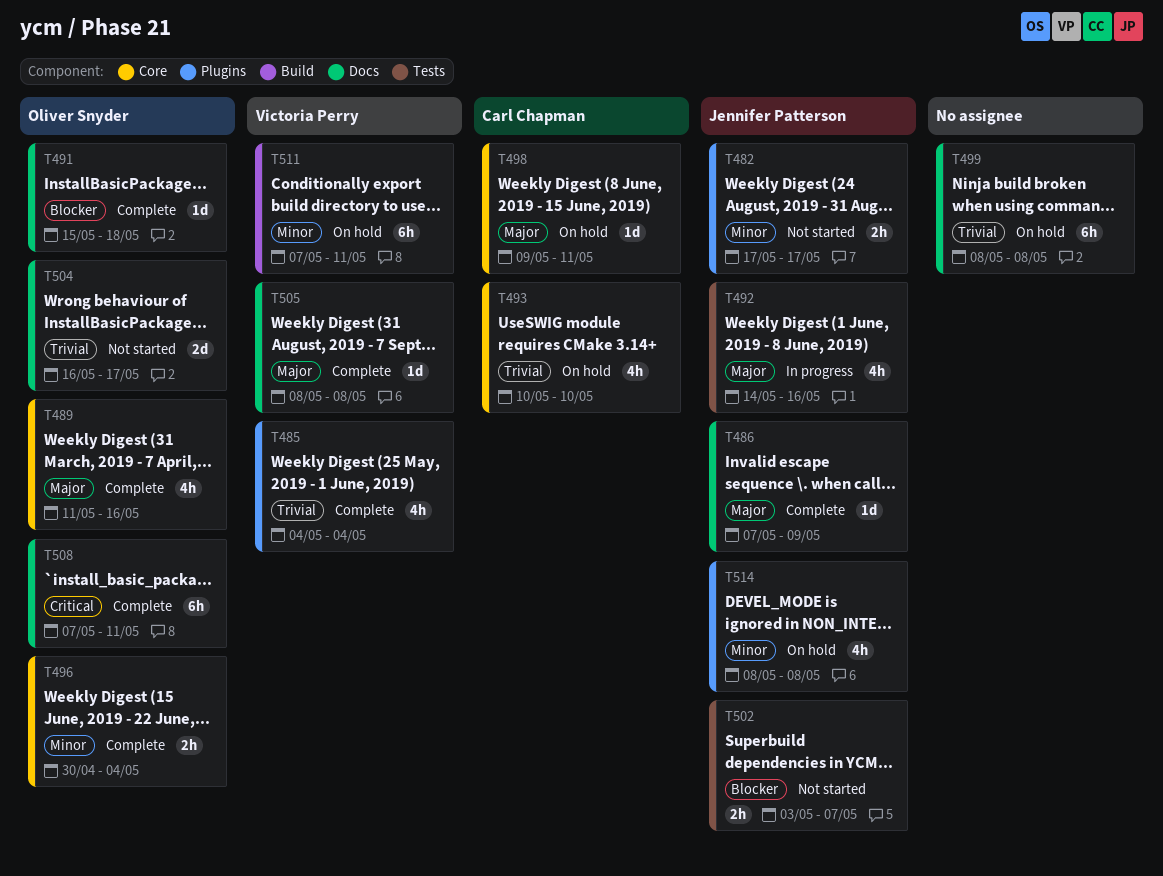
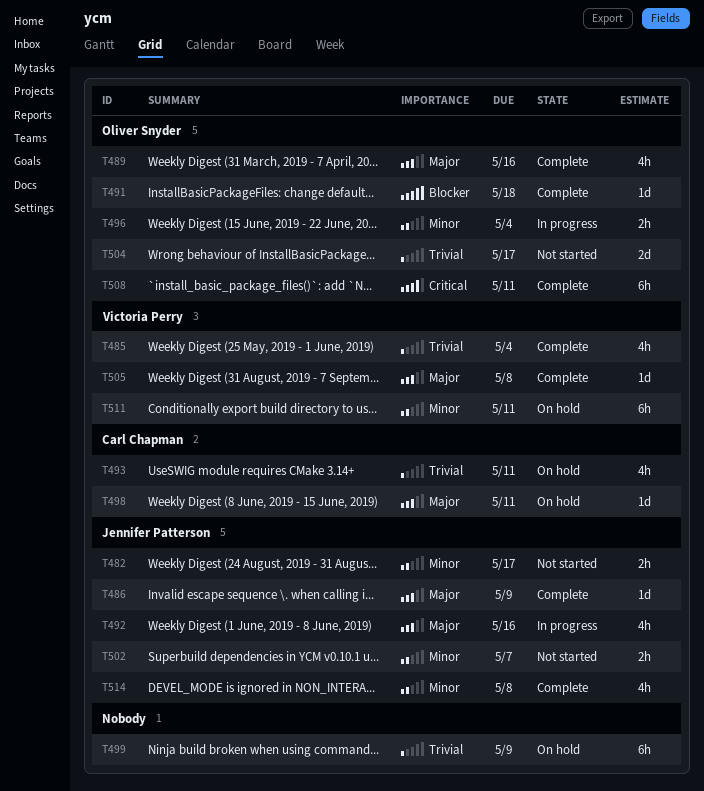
T493, due: May 10 -> May 11
T496, status: Complete -> In progress
T499, due: May 8 -> May 9
T502, priority: Blocker -> Minor
T514, status: On hold -> Complete

